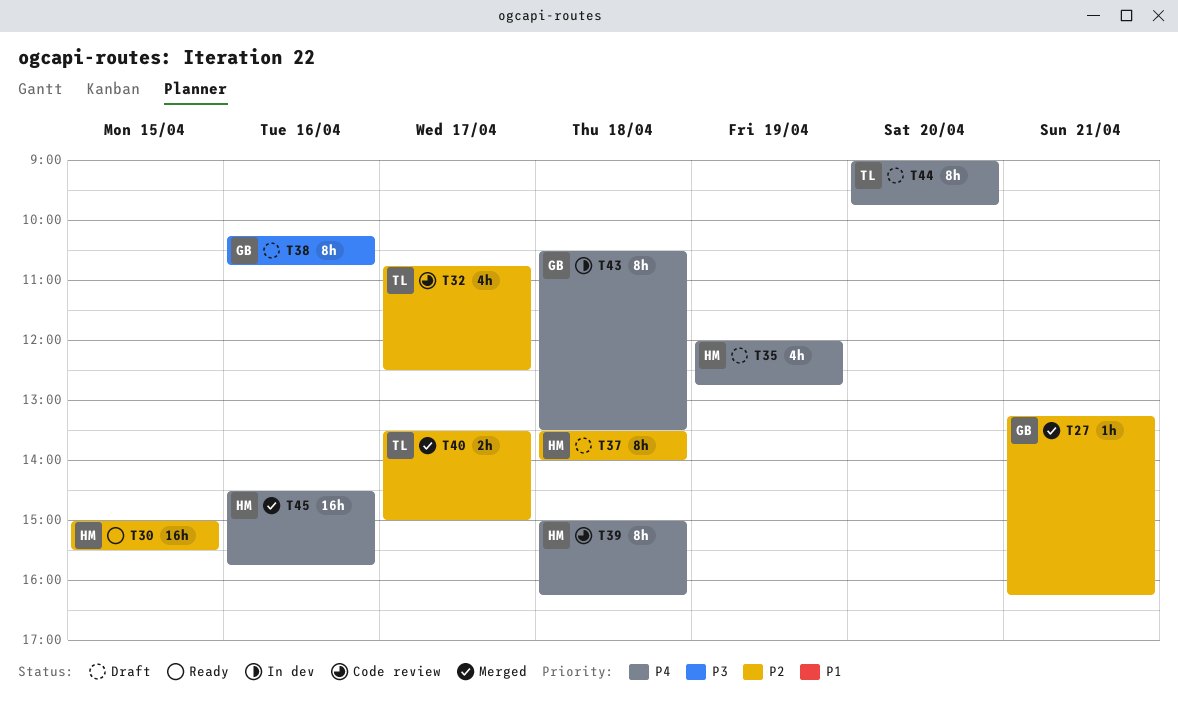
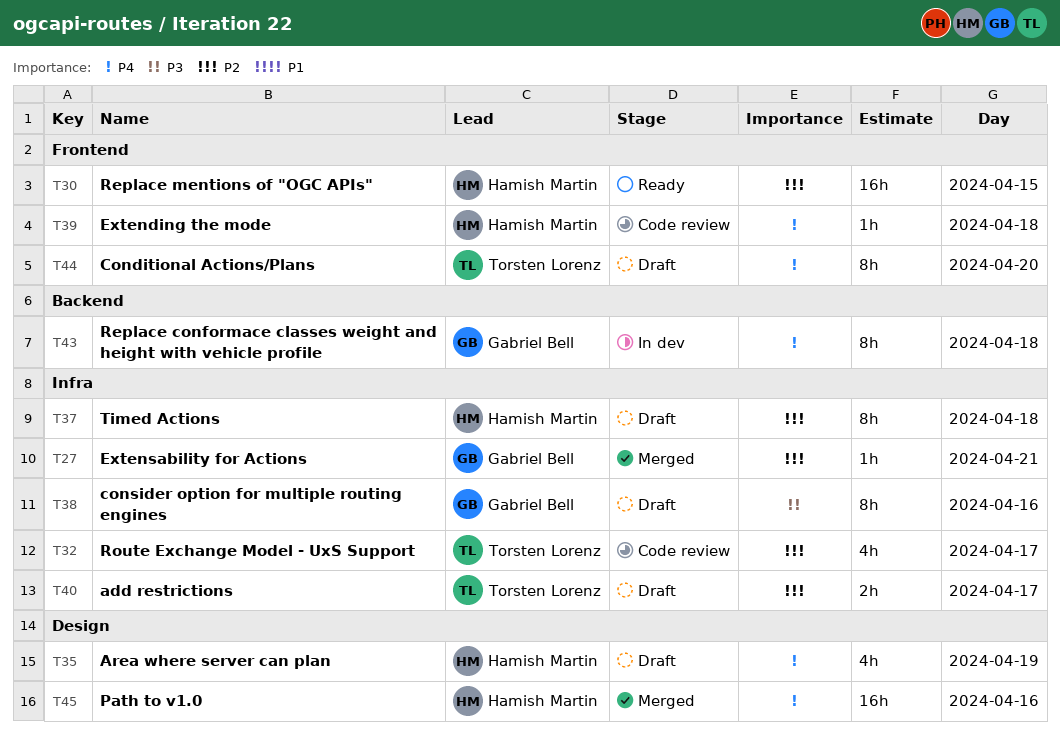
T39, estimate: 8h -> 1h
T40, status: Merged -> Draft

